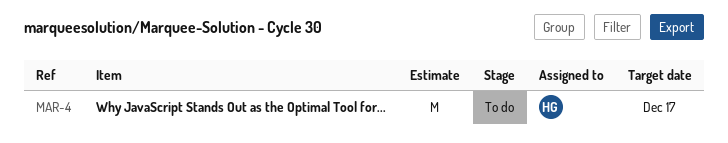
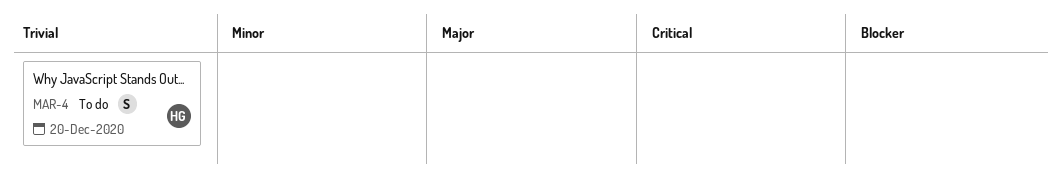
MAR-4, estimate: M -> S
MAR-4, due: Dec 17 -> Dec 20

